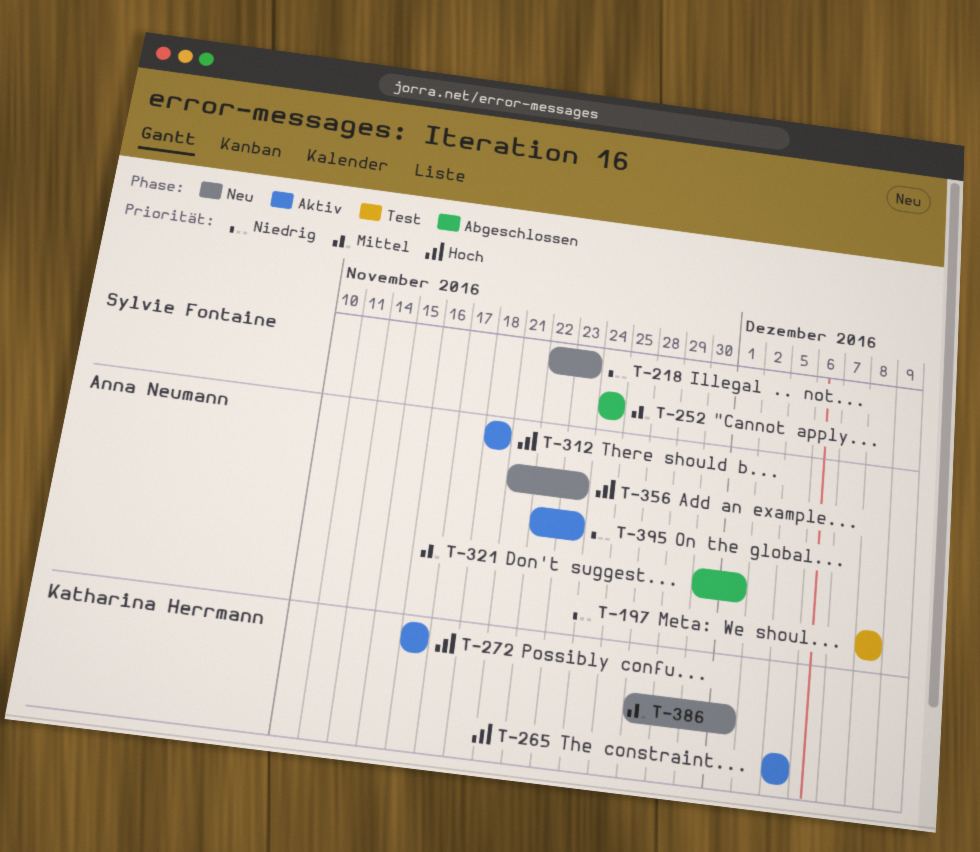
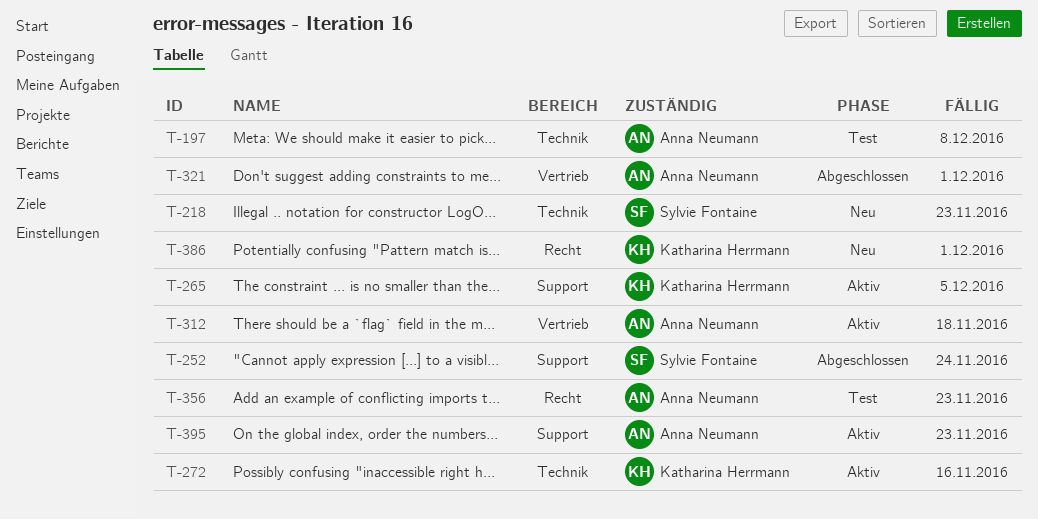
T-356, status: Neu -> Test

